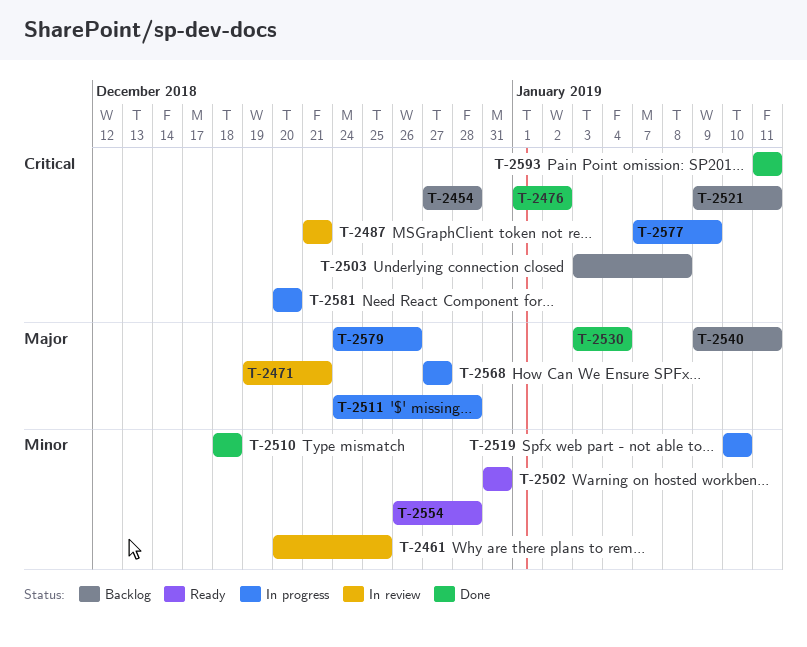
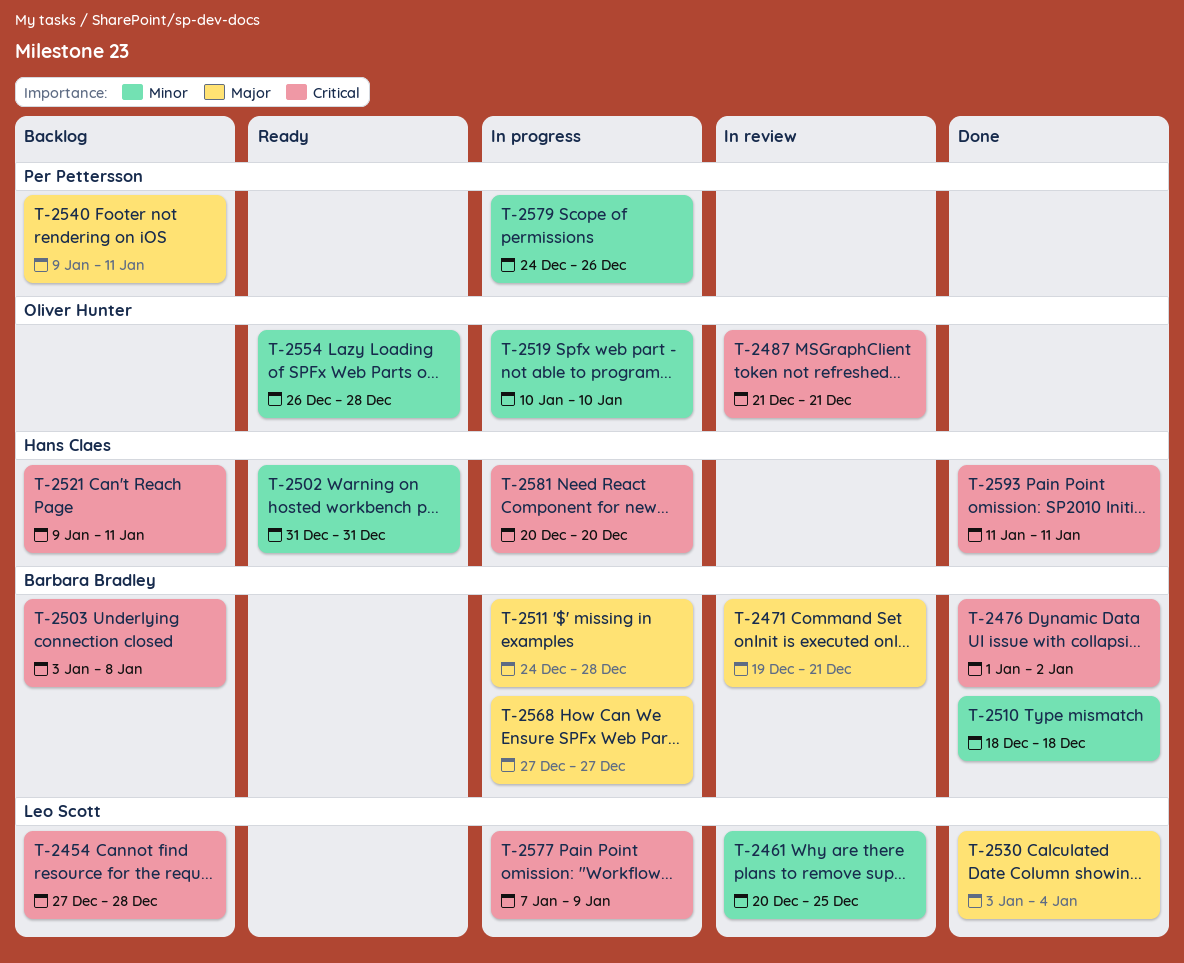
T-2579, priority: Major -> Minor

